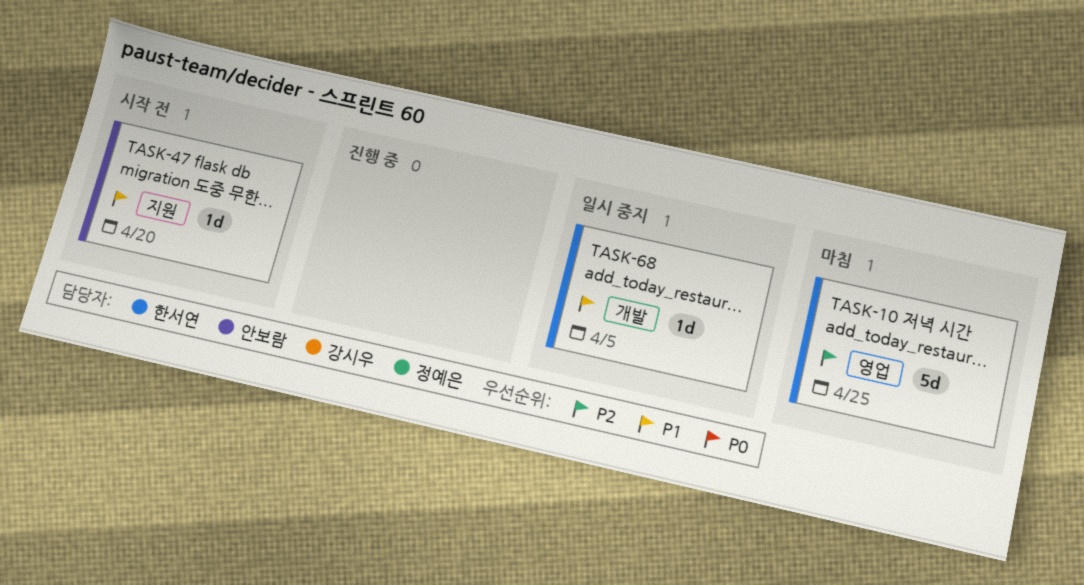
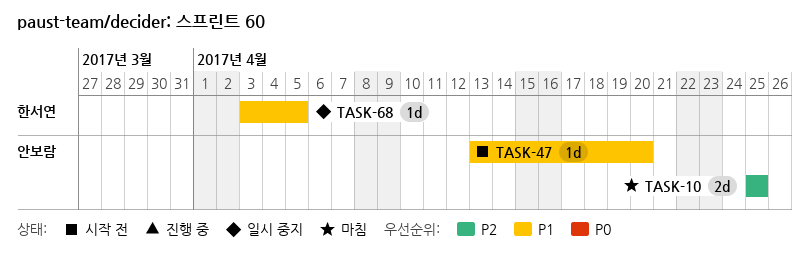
TASK-10, owner: 한서연 -> 안보람
TASK-10, estimate: 5d -> 2d

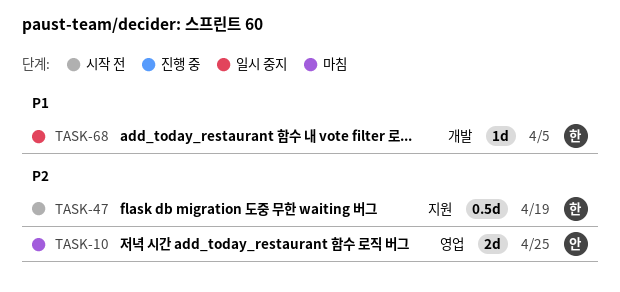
TASK-47, owner: 안보람 -> 한서연
TASK-47, priority: P1 -> P2
TASK-47, estimate: 1d -> 0.5d
TASK-47, due: Apr 20 -> Apr 19

